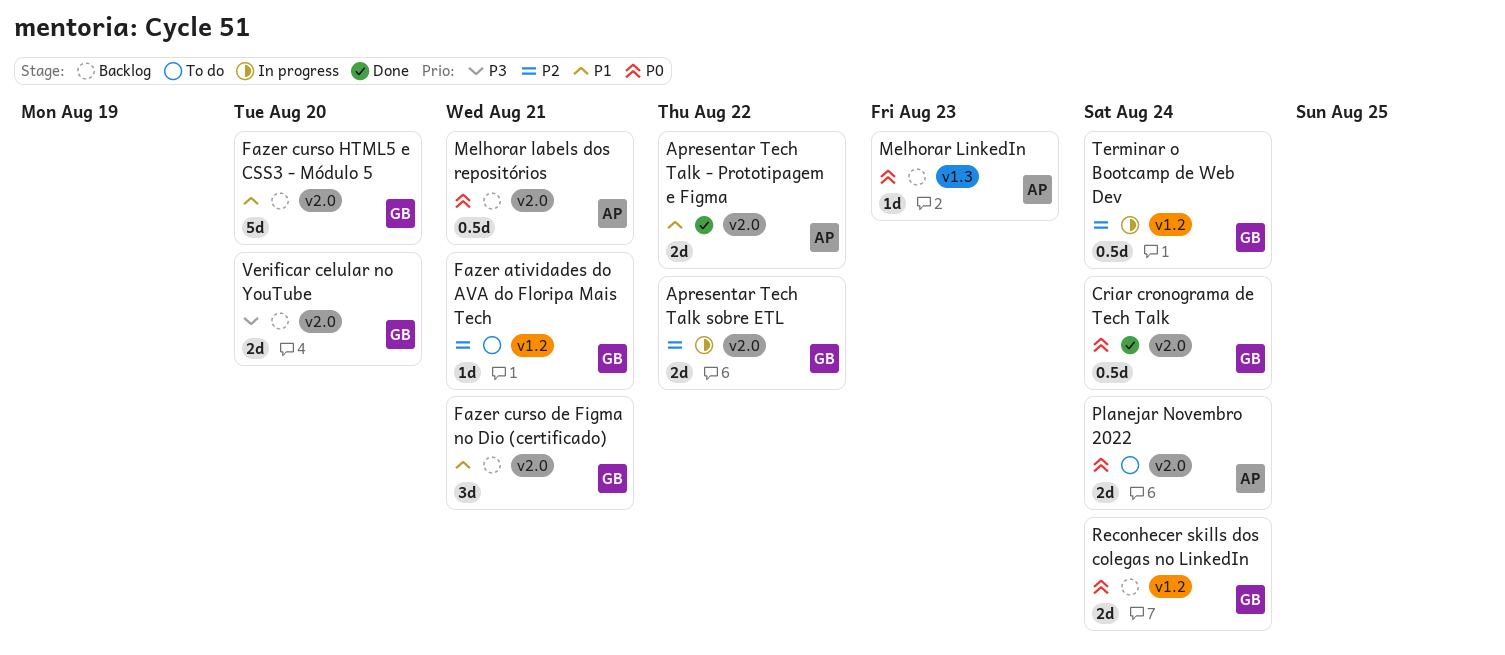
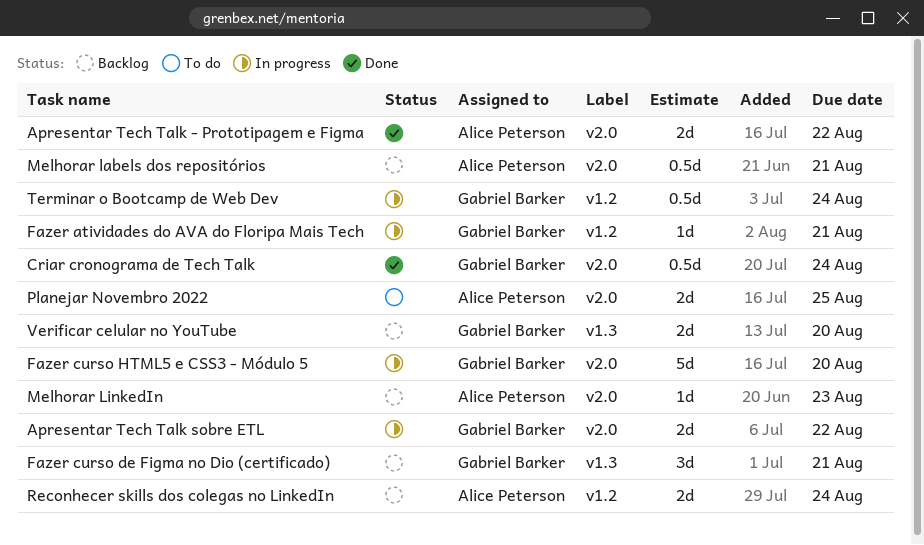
Fazer atividades do AVA do Floripa Mais Tech, status: To do -> In progress
Fazer curso de Figma no Dio (certificado), label: v2.0 -> v1.3
Fazer curso HTML5 e CSS3 - Módulo 5, status: Backlog -> In progress
Melhorar LinkedIn, label: v1.3 -> v2.0
Planejar Novembro 2022, due: Aug 24 -> Aug 25
Reconhecer skills dos colegas no LinkedIn, owner: Gabriel Barker -> Alice Peterson
Verificar celular no YouTube, label: v2.0 -> v1.3

